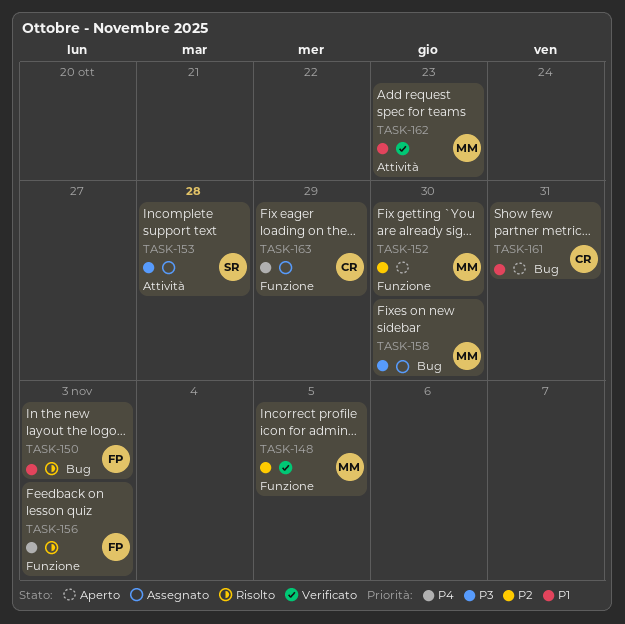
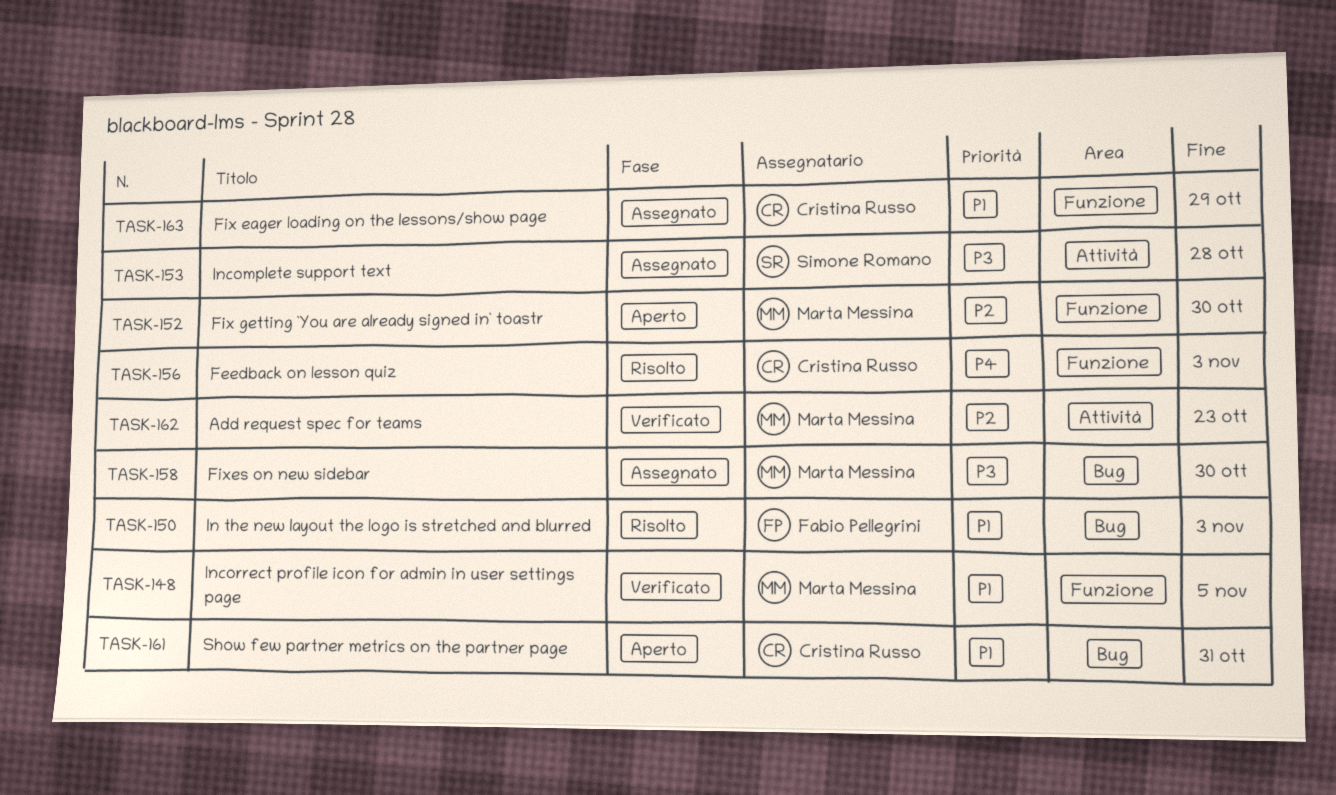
TASK-148, priority: P2 -> P1
TASK-156, owner: Fabio Pellegrini -> Cristina Russo
TASK-162, priority: P1 -> P2
TASK-163, priority: P4 -> P1

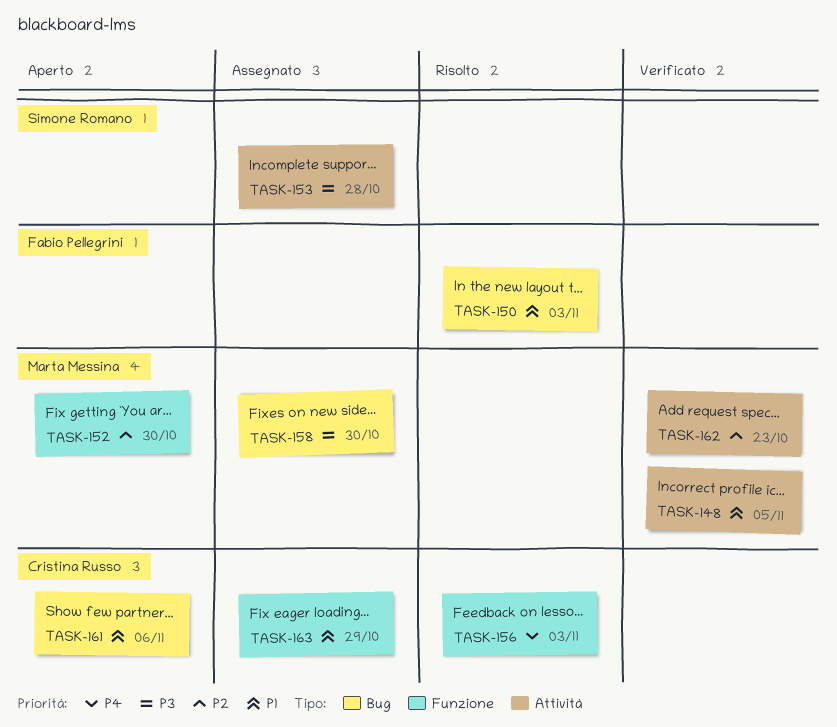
TASK-148, label: Funzione -> Attività
TASK-161, due: Oct 31 -> Nov 6

